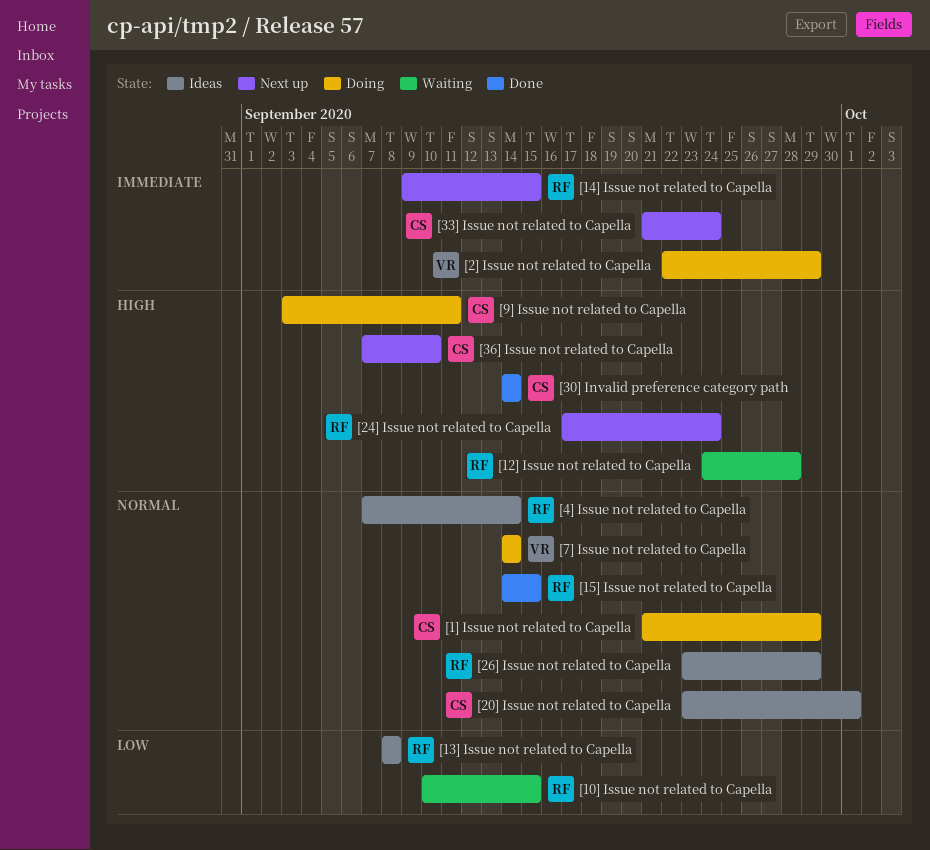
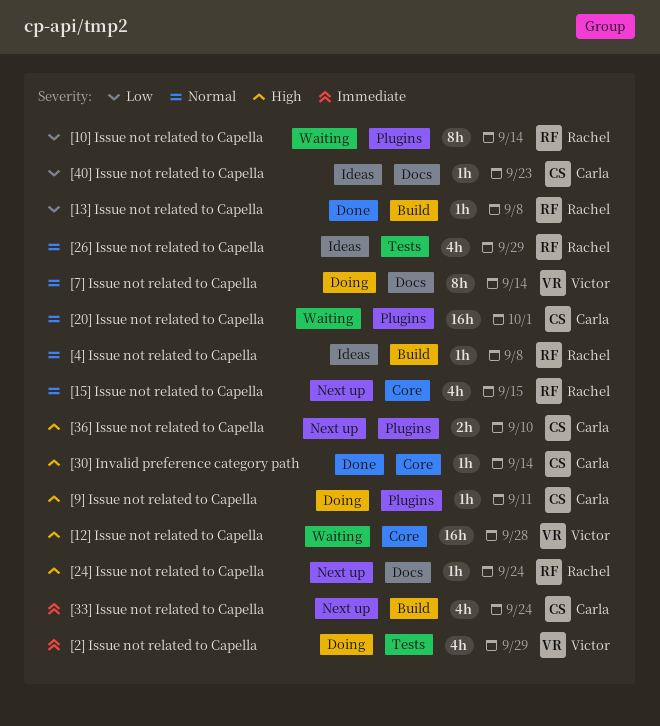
[10] Issue not related to Capella, due: Sep 15 -> Sep 14
[12] Issue not related to Capella, owner: Rachel -> Victor
[13] Issue not related to Capella, status: Ideas -> Done
[14] Issue not related to Capella: present -> none
[15] Issue not related to Capella, status: Done -> Next up
[1] Issue not related to Capella: present -> none
[20] Issue not related to Capella, status: Ideas -> Waiting
[40] Issue not related to Capella: none -> present
[4] Issue not related to Capella, due: Sep 14 -> Sep 8

